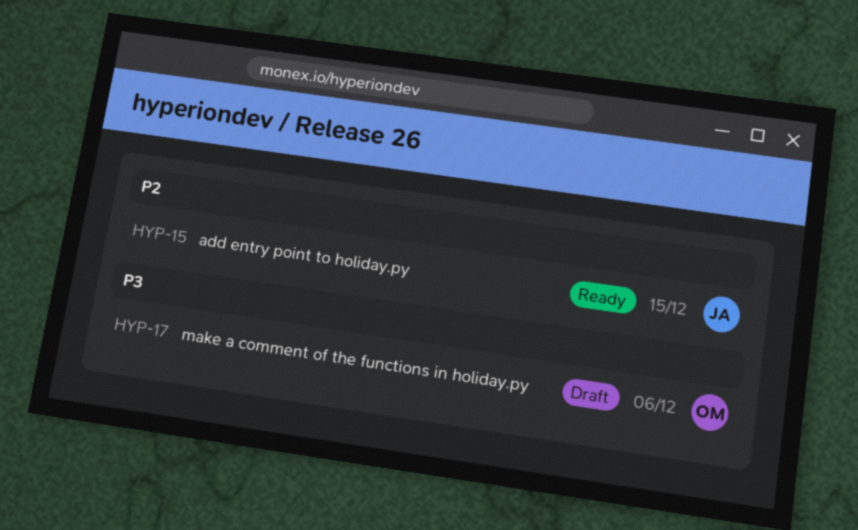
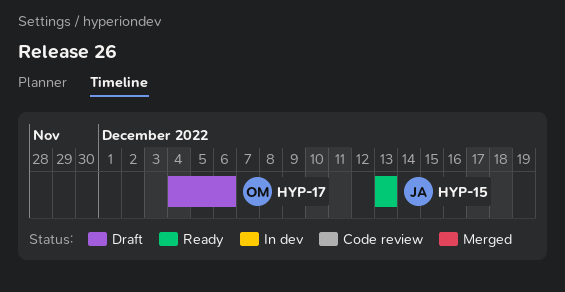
HYP-15, due: Dec 15 -> Dec 13

